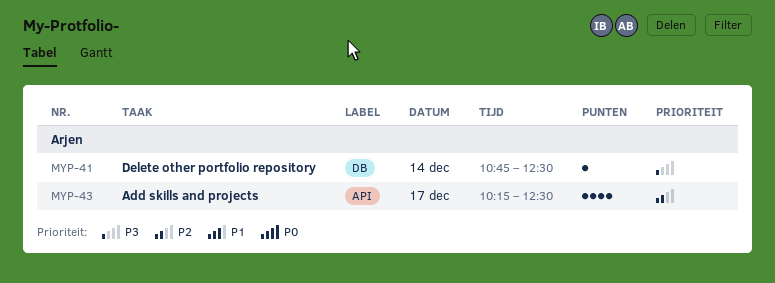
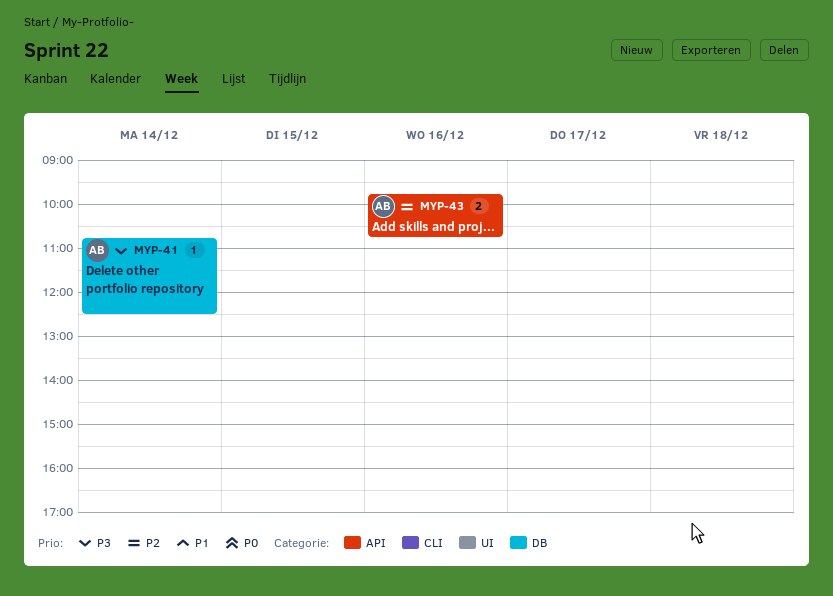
MYP-43, estimate: 4 -> 2
MYP-43, day: Dec 17 -> Dec 16
MYP-43, begins: 10:15 -> 09:45
MYP-43, ends: 12:30 -> 10:45

